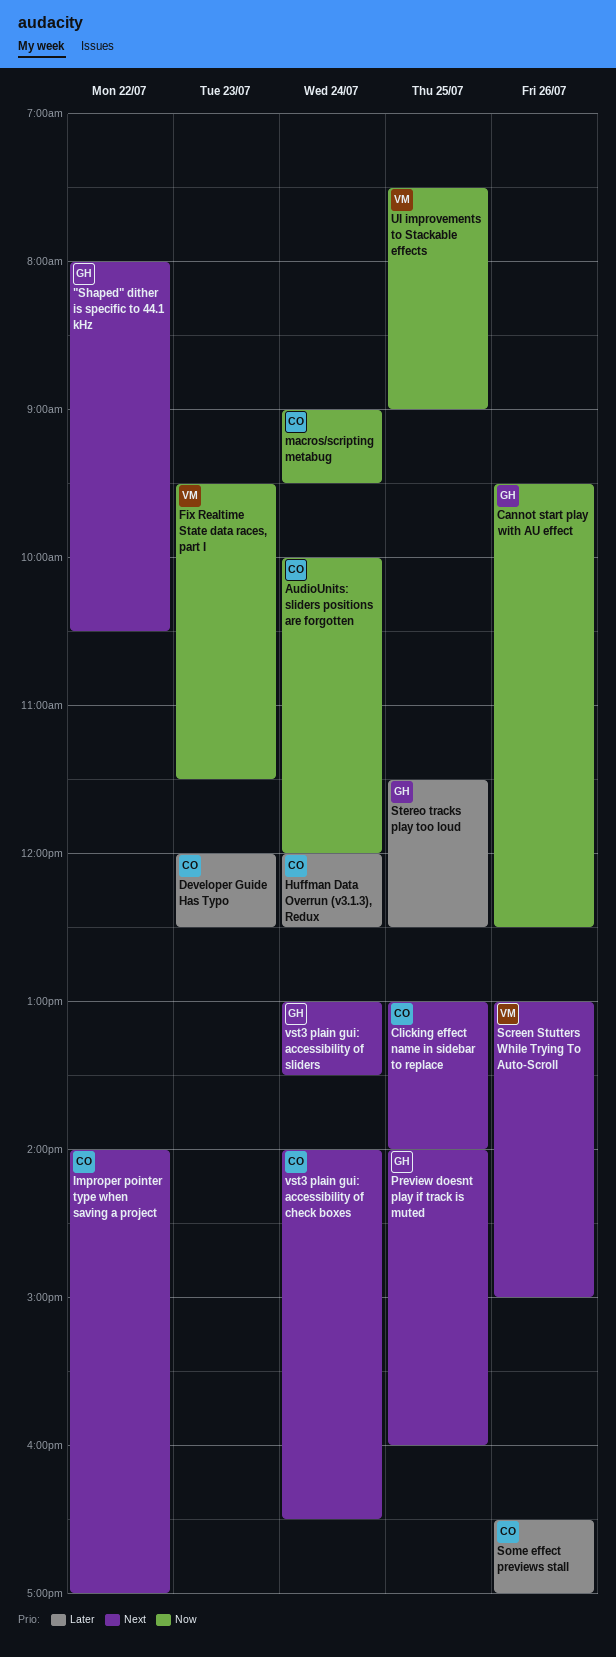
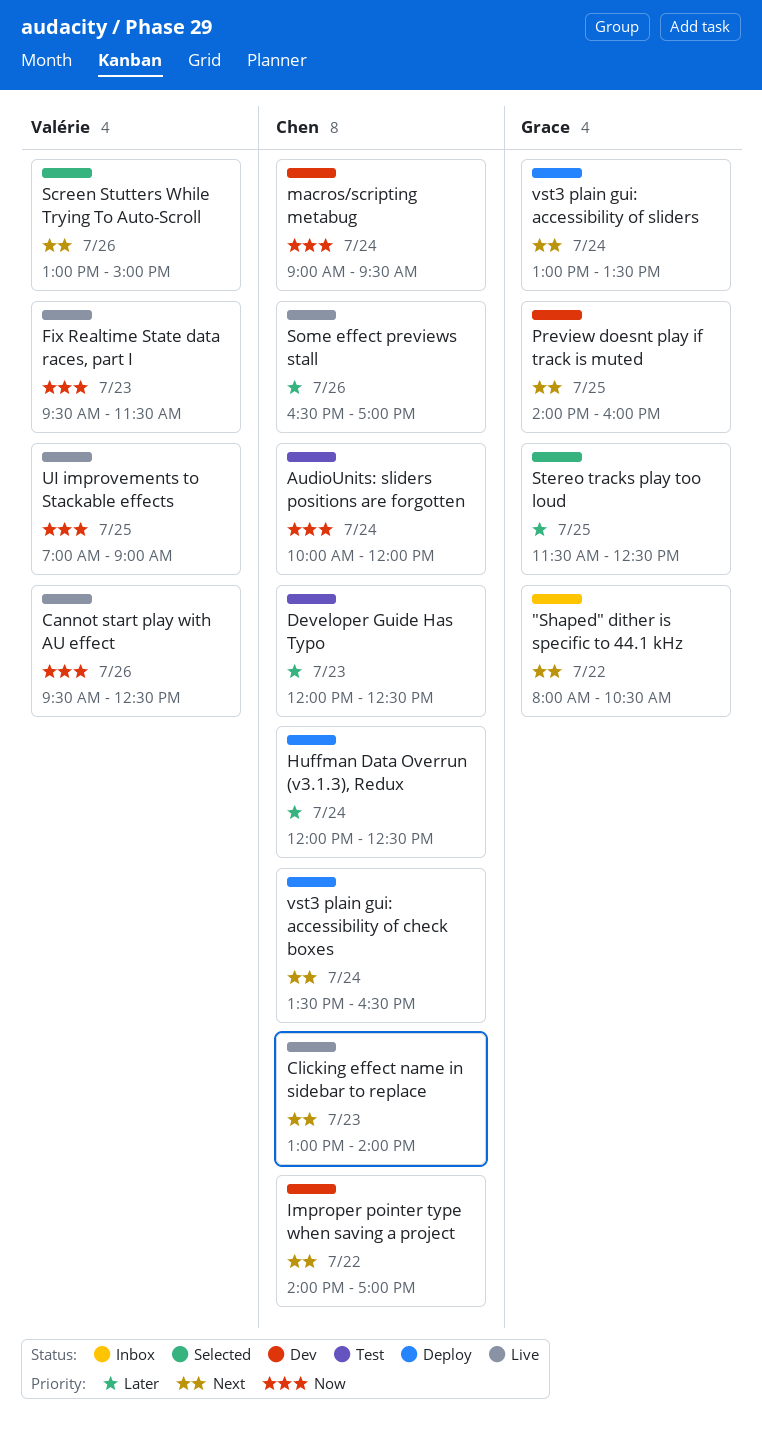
Cannot start play with AU effect, owner: Grace -> Valérie
Clicking effect name in sidebar to replace, day: Jul 25 -> Jul 23
UI improvements to Stackable effects, begins: 07:30 -> 07:00
vst3 plain gui: accessibility of check boxes, begins: 14:00 -> 13:30

